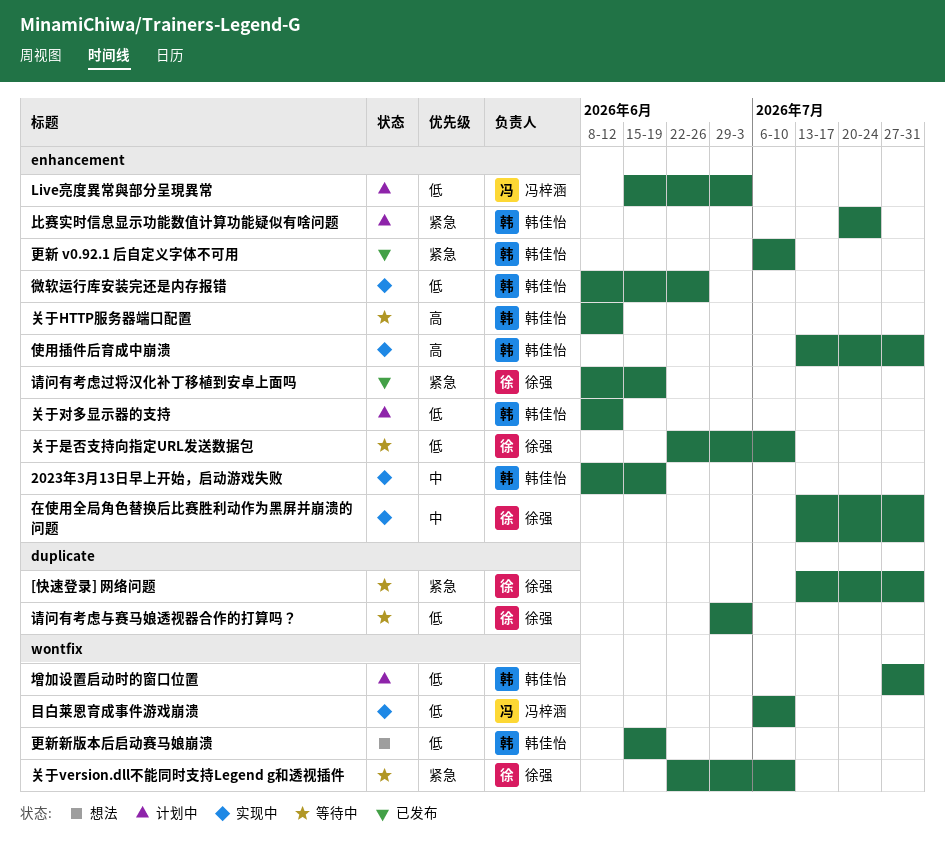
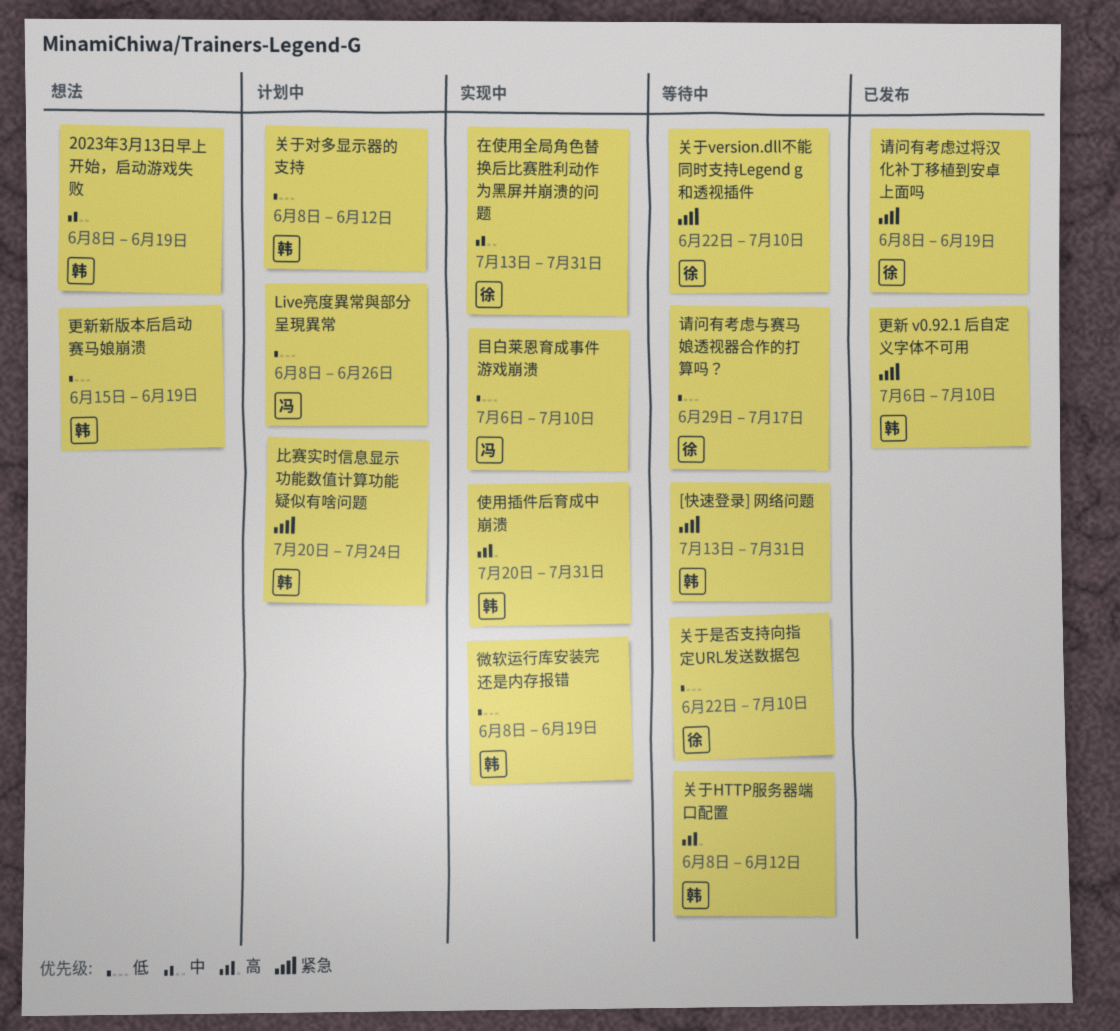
2023年3月13日早上开始，启动游戏失败, status: 实现中 -> 想法
[快速登录] 网络问题, owner: 徐强 -> 韩佳怡
Live亮度異常與部分呈現異常, start: Jun 15 -> Jun 8
Live亮度異常與部分呈現異常, due: Jul 3 -> Jun 26
使用插件后育成中崩溃, start: Jul 13 -> Jul 20
增加设置启动时的窗口位置: present -> none
微软运行库安装完还是内存报错, due: Jun 26 -> Jun 19
请问有考虑与赛马娘透视器合作的打算吗？, due: Jul 3 -> Jul 17

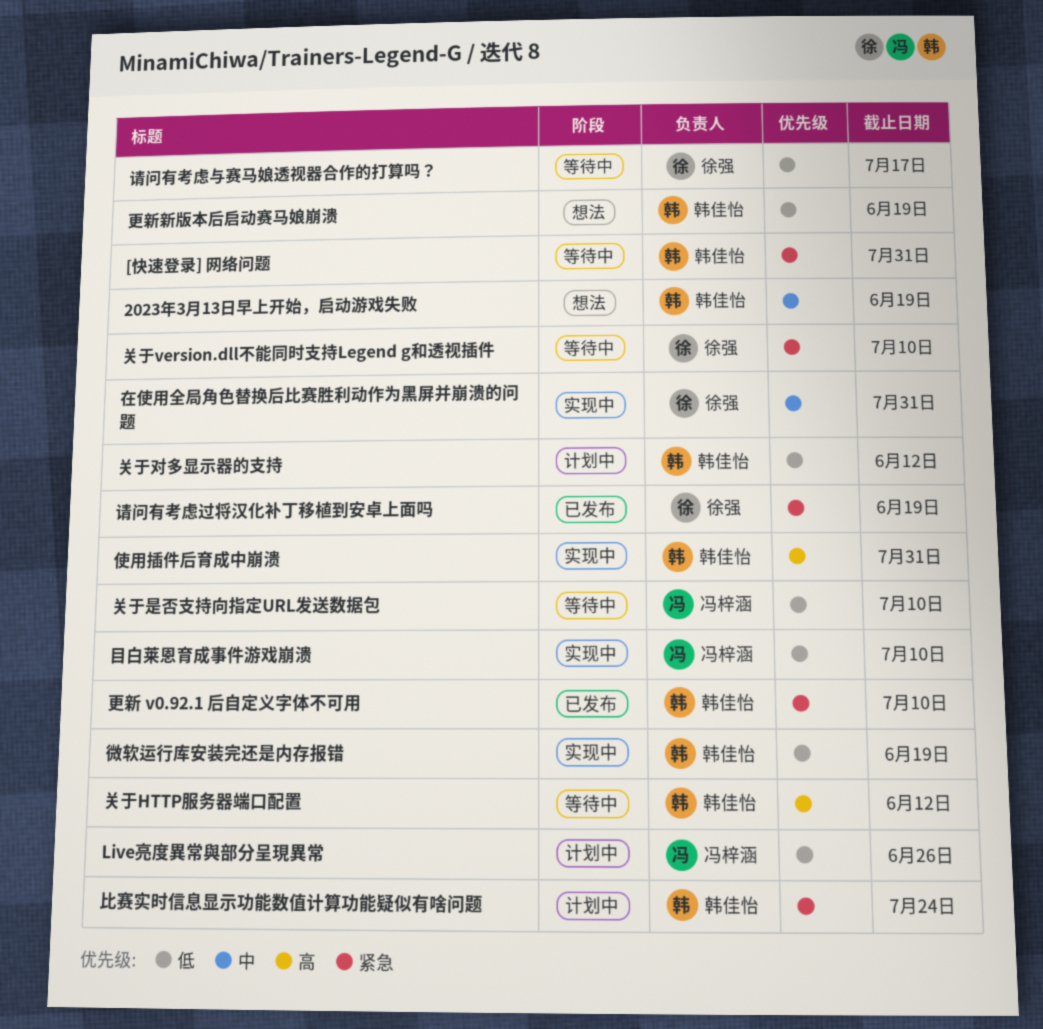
关于是否支持向指定URL发送数据包, owner: 徐强 -> 冯梓涵

